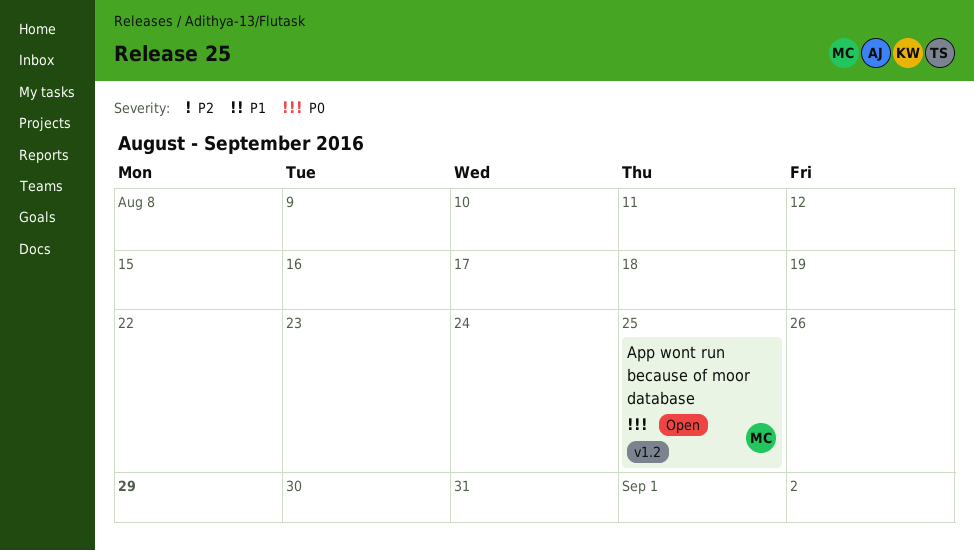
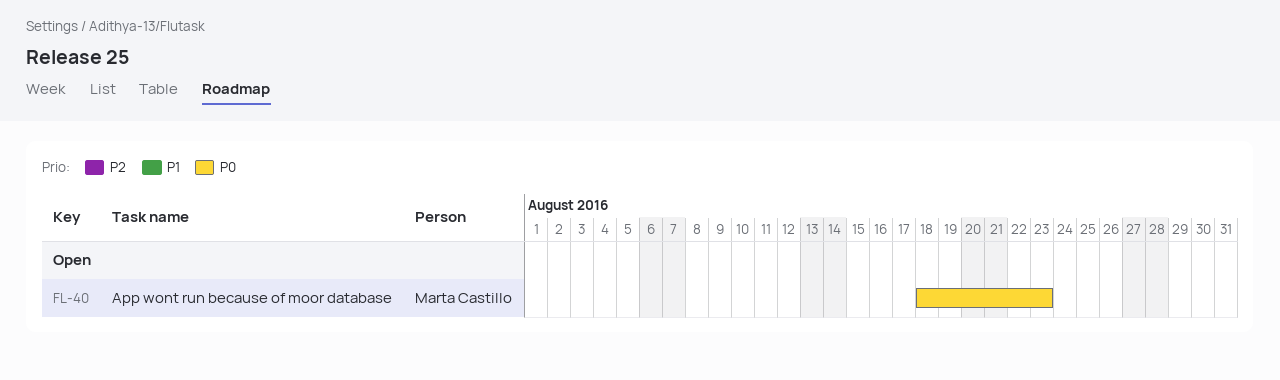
App wont run because of moor database, due: Aug 25 -> Aug 23

